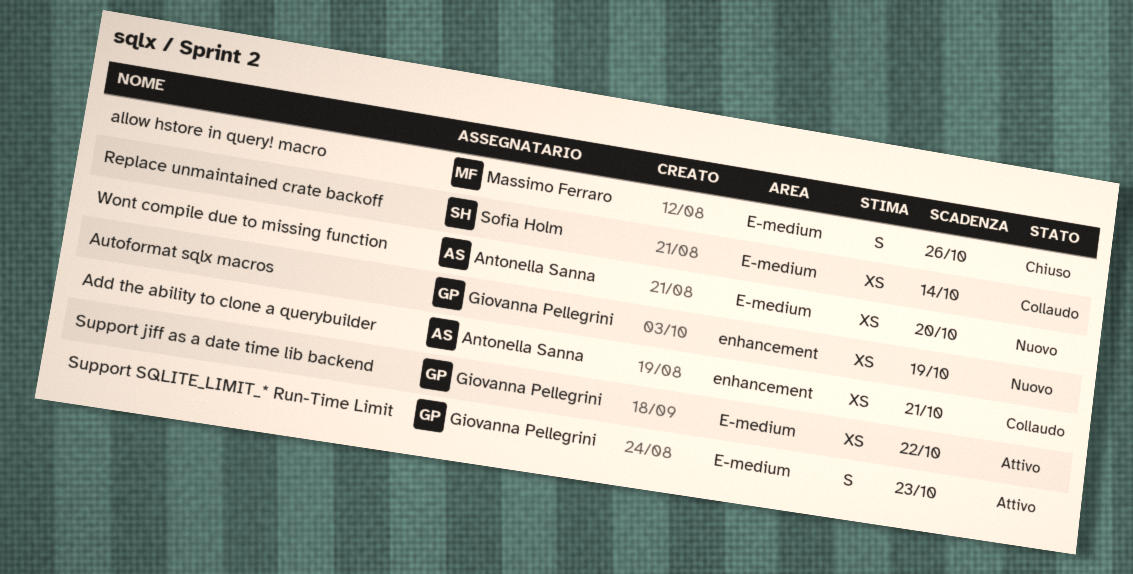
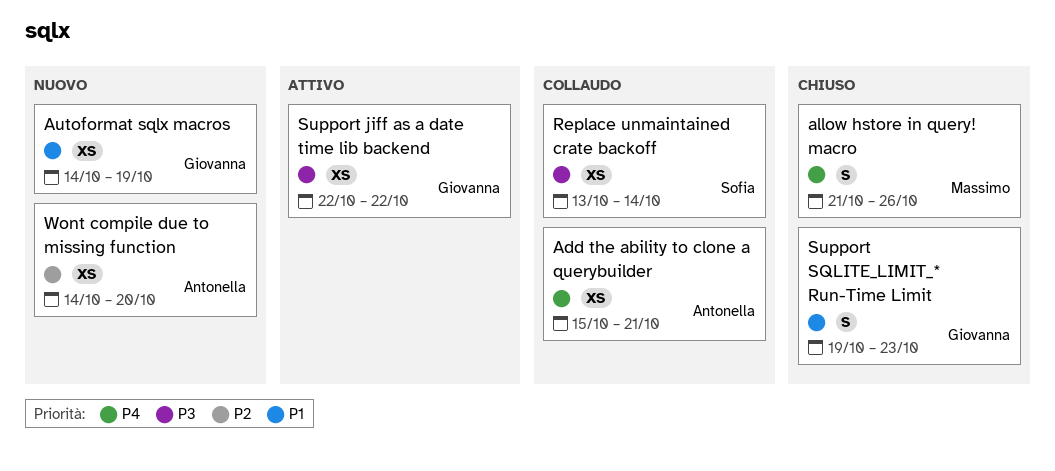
Support SQLITE_LIMIT_* Run-Time Limit, status: Attivo -> Chiuso

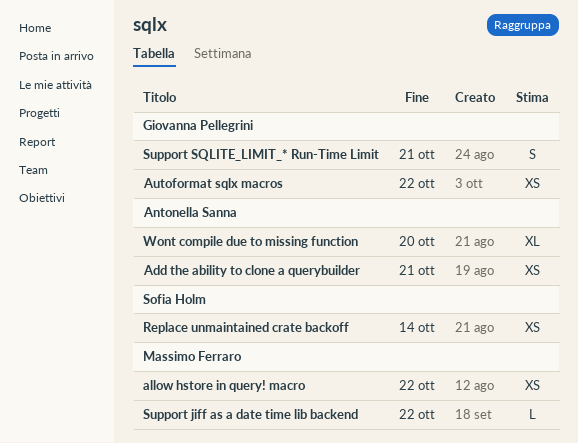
allow hstore in query! macro, estimate: S -> XS
allow hstore in query! macro, due: Oct 26 -> Oct 22
Autoformat sqlx macros, due: Oct 19 -> Oct 22
Support jiff as a date time lib backend, owner: Giovanna Pellegrini -> Massimo Ferraro
Support jiff as a date time lib backend, estimate: XS -> L
Support SQLITE_LIMIT_* Run-Time Limit, due: Oct 23 -> Oct 21
Wont compile due to missing function, estimate: XS -> XL

